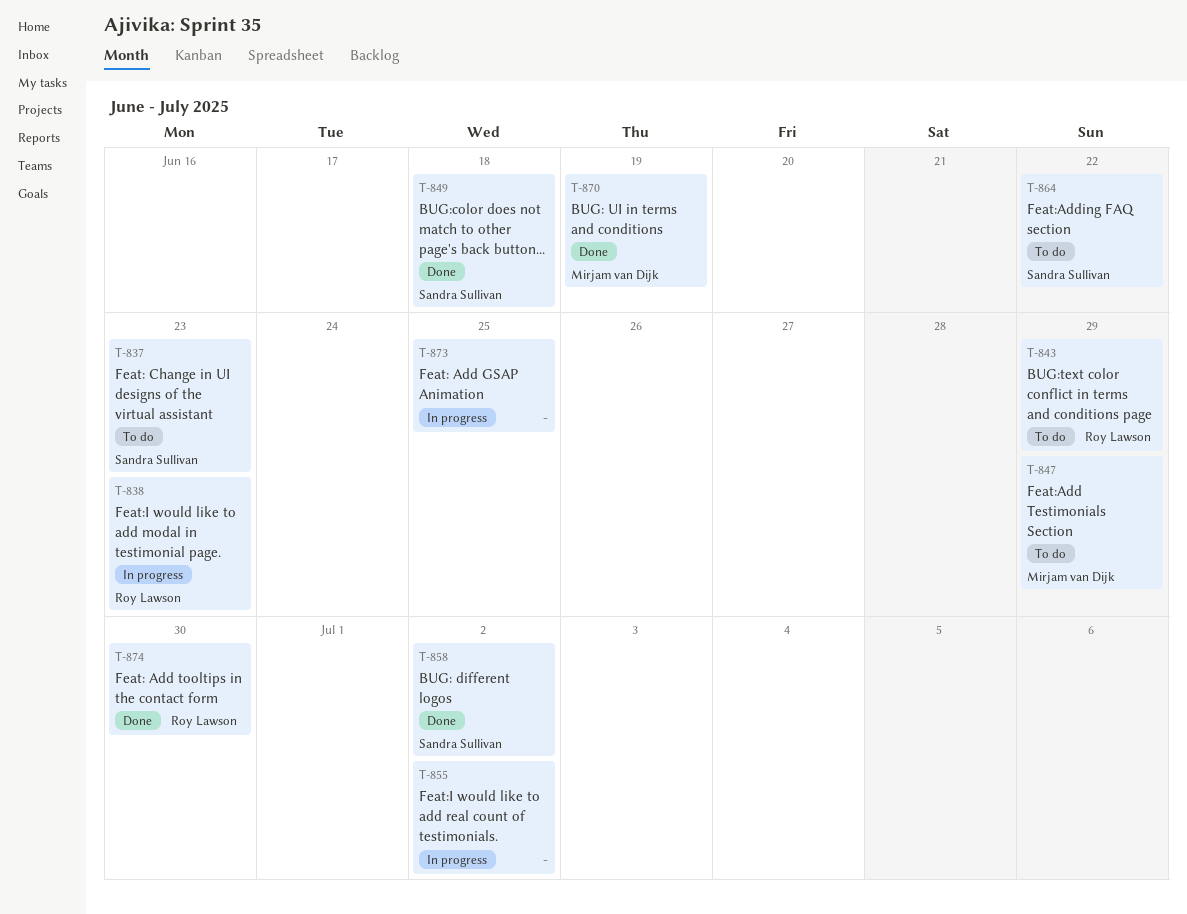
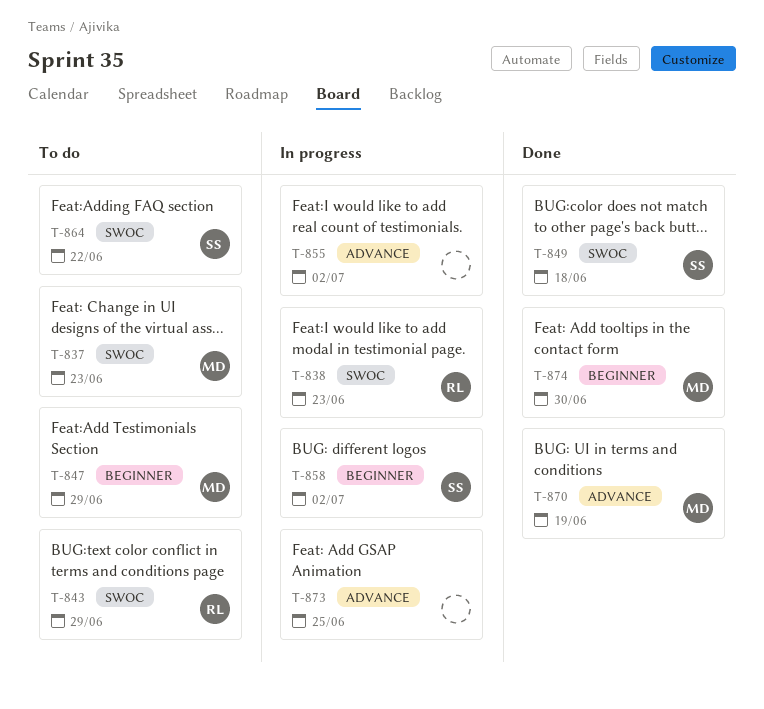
T-837, owner: Sandra Sullivan -> Mirjam van Dijk
T-858, status: Done -> In progress
T-874, owner: Roy Lawson -> Mirjam van Dijk

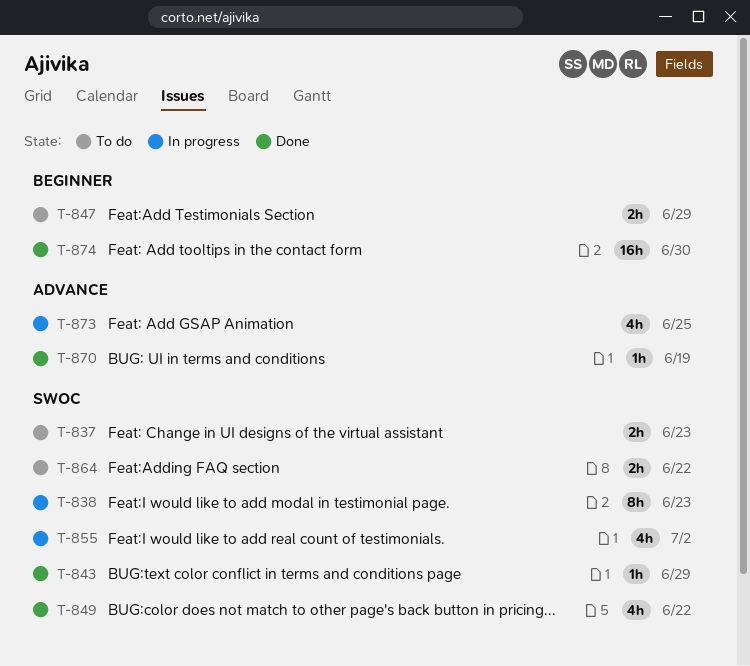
T-843, status: To do -> Done
T-849, due: Jun 18 -> Jun 22
T-855, label: ADVANCE -> SWOC
T-858: present -> none

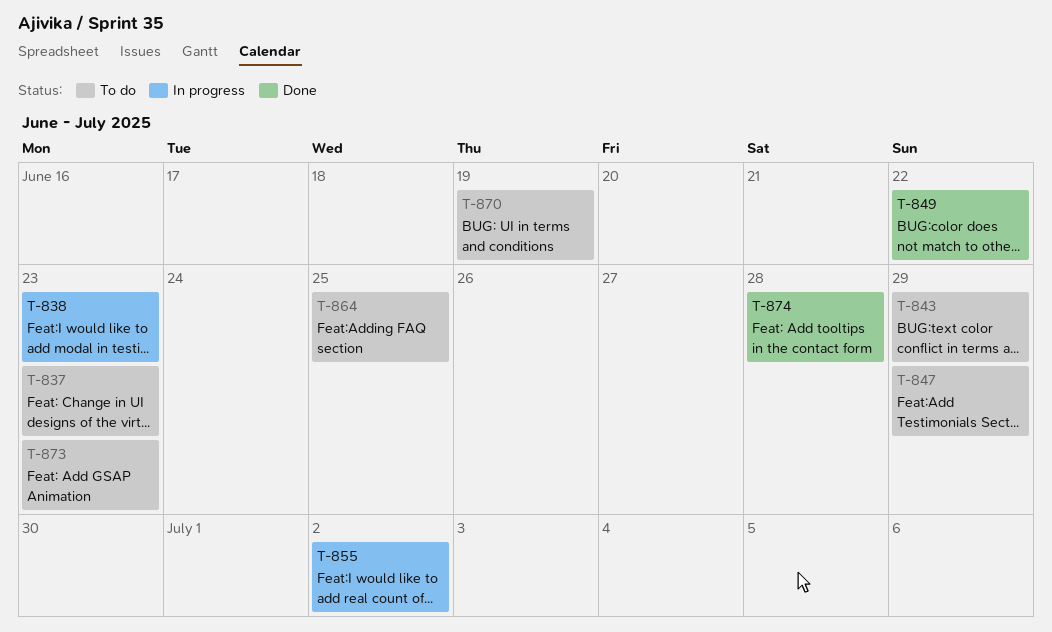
T-843, status: Done -> To do
T-864, due: Jun 22 -> Jun 25
T-870, status: Done -> To do
T-873, status: In progress -> To do
T-873, due: Jun 25 -> Jun 23
T-874, due: Jun 30 -> Jun 28

